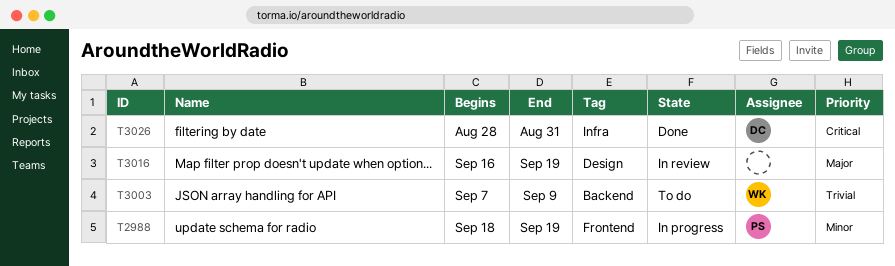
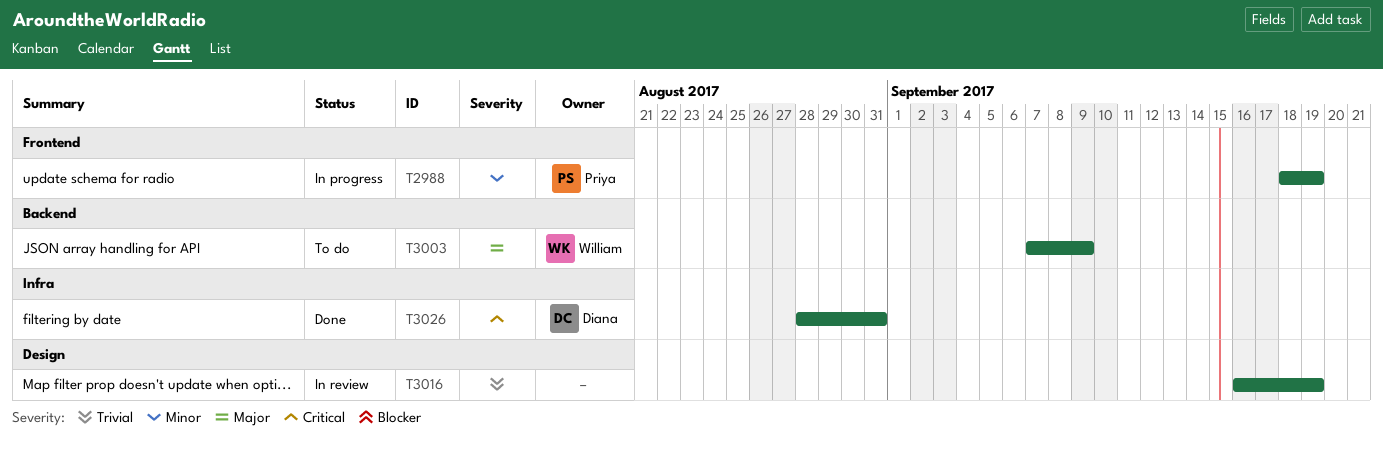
T3003, priority: Trivial -> Major
T3016, priority: Major -> Trivial

